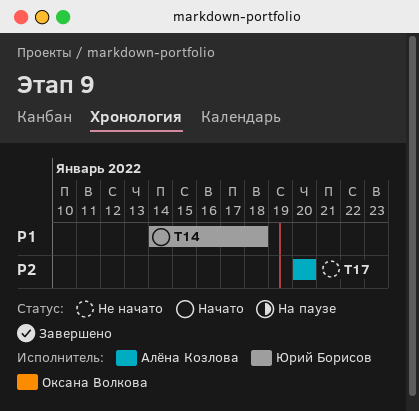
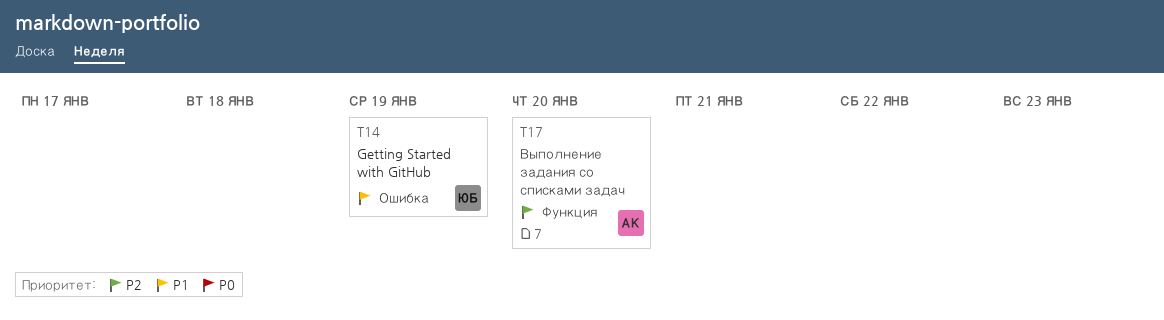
T14, due: Jan 18 -> Jan 19

